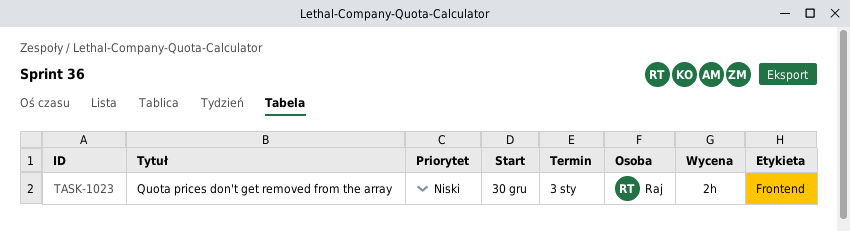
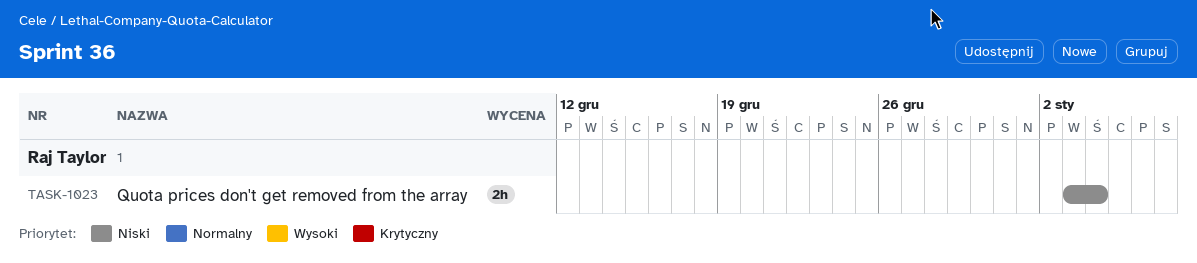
TASK-1023, start: Dec 30 -> Jan 3
TASK-1023, due: Jan 3 -> Jan 4

